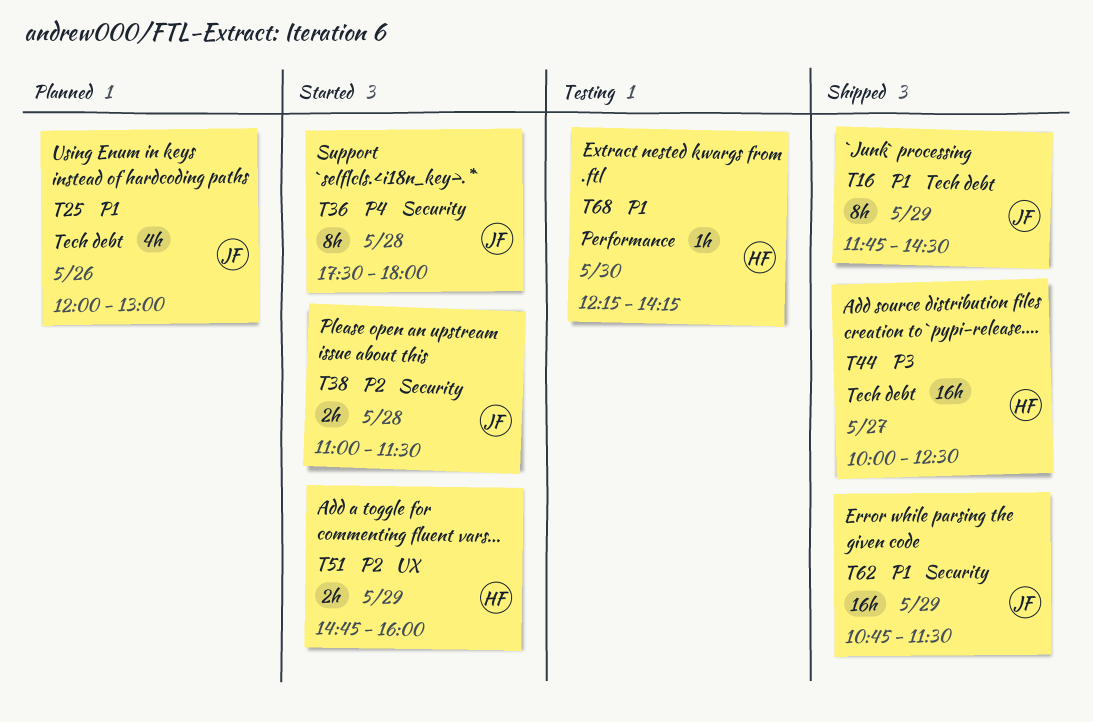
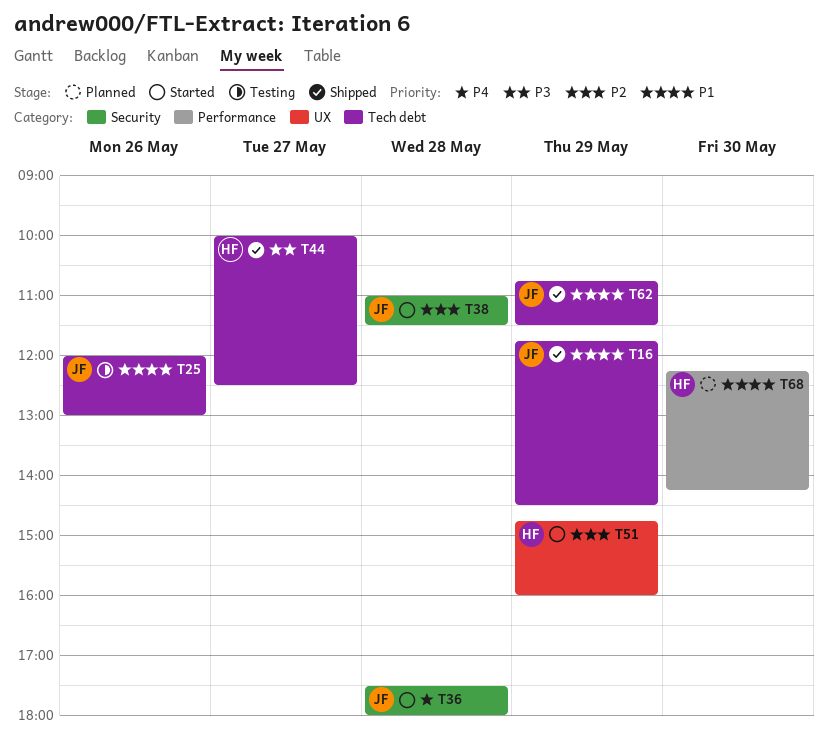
T25, status: Planned -> Testing
T62, label: Security -> Tech debt
T68, status: Testing -> Planned

